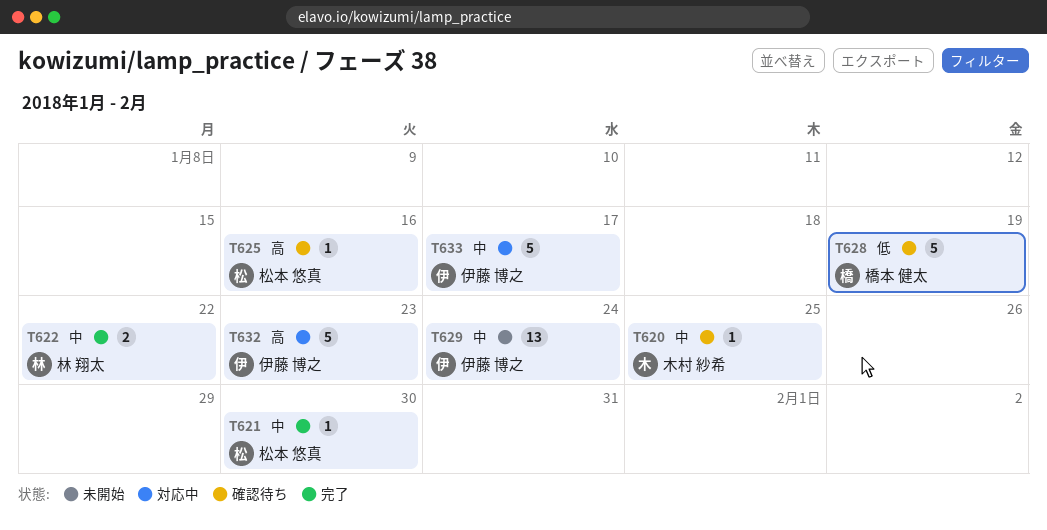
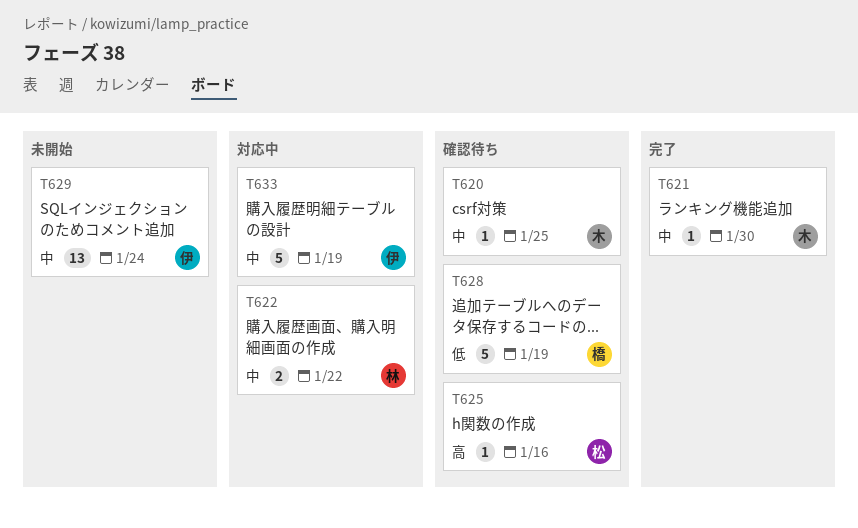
T621, owner: 松本 悠真 -> 木村 紗希
T622, status: 完了 -> 対応中
T632: present -> none
T633, due: Jan 17 -> Jan 19

